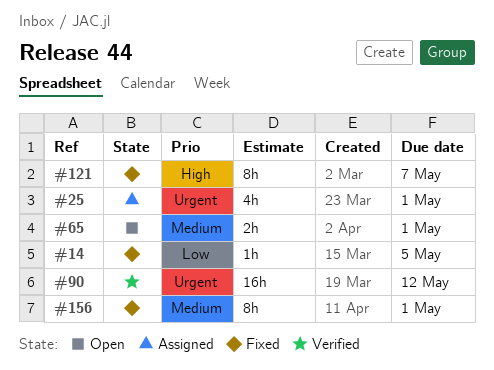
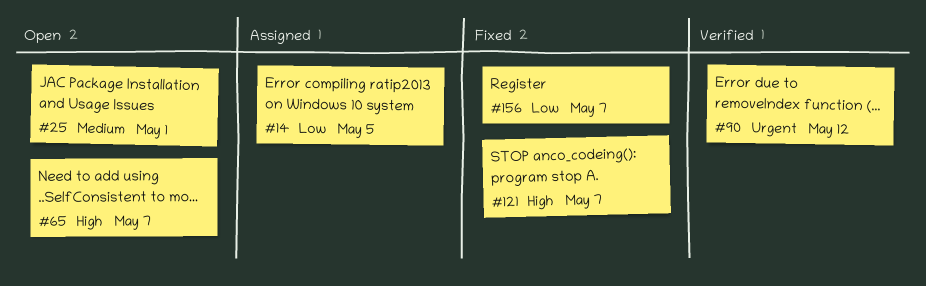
#14, status: Fixed -> Assigned
#25, status: Assigned -> Open
#25, priority: Urgent -> Medium
#65, priority: Medium -> High
#65, due: May 1 -> May 7
#156, priority: Medium -> Low
#156, due: May 1 -> May 7

